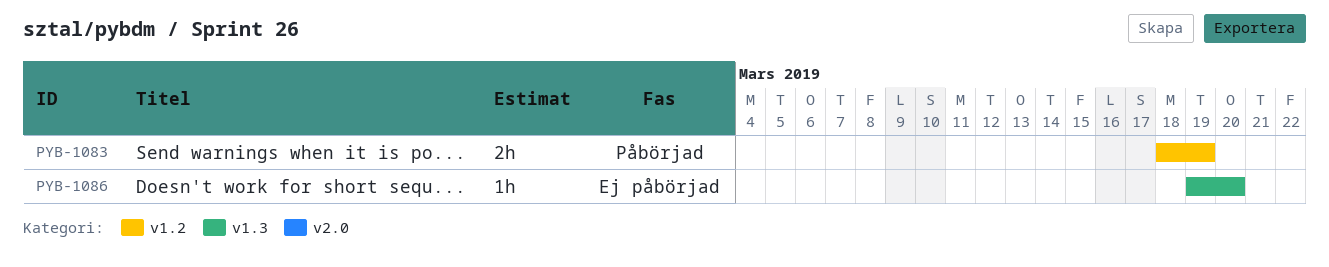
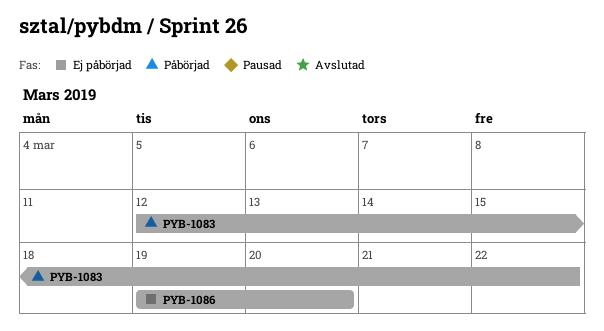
PYB-1083, start: Mar 18 -> Mar 12
PYB-1083, due: Mar 19 -> Mar 22

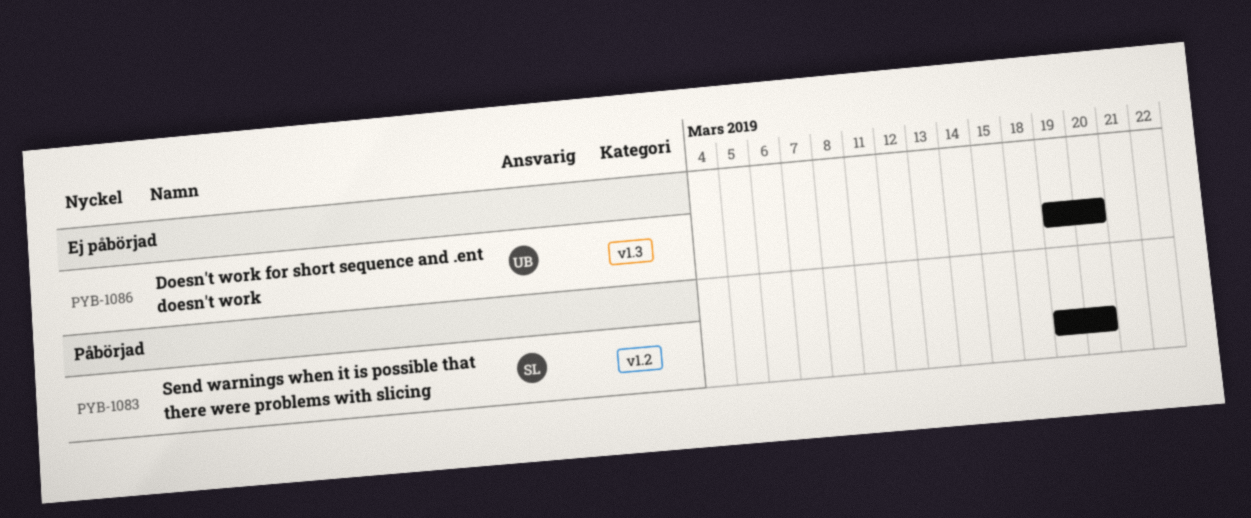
PYB-1083, start: Mar 12 -> Mar 19
PYB-1083, due: Mar 22 -> Mar 20

